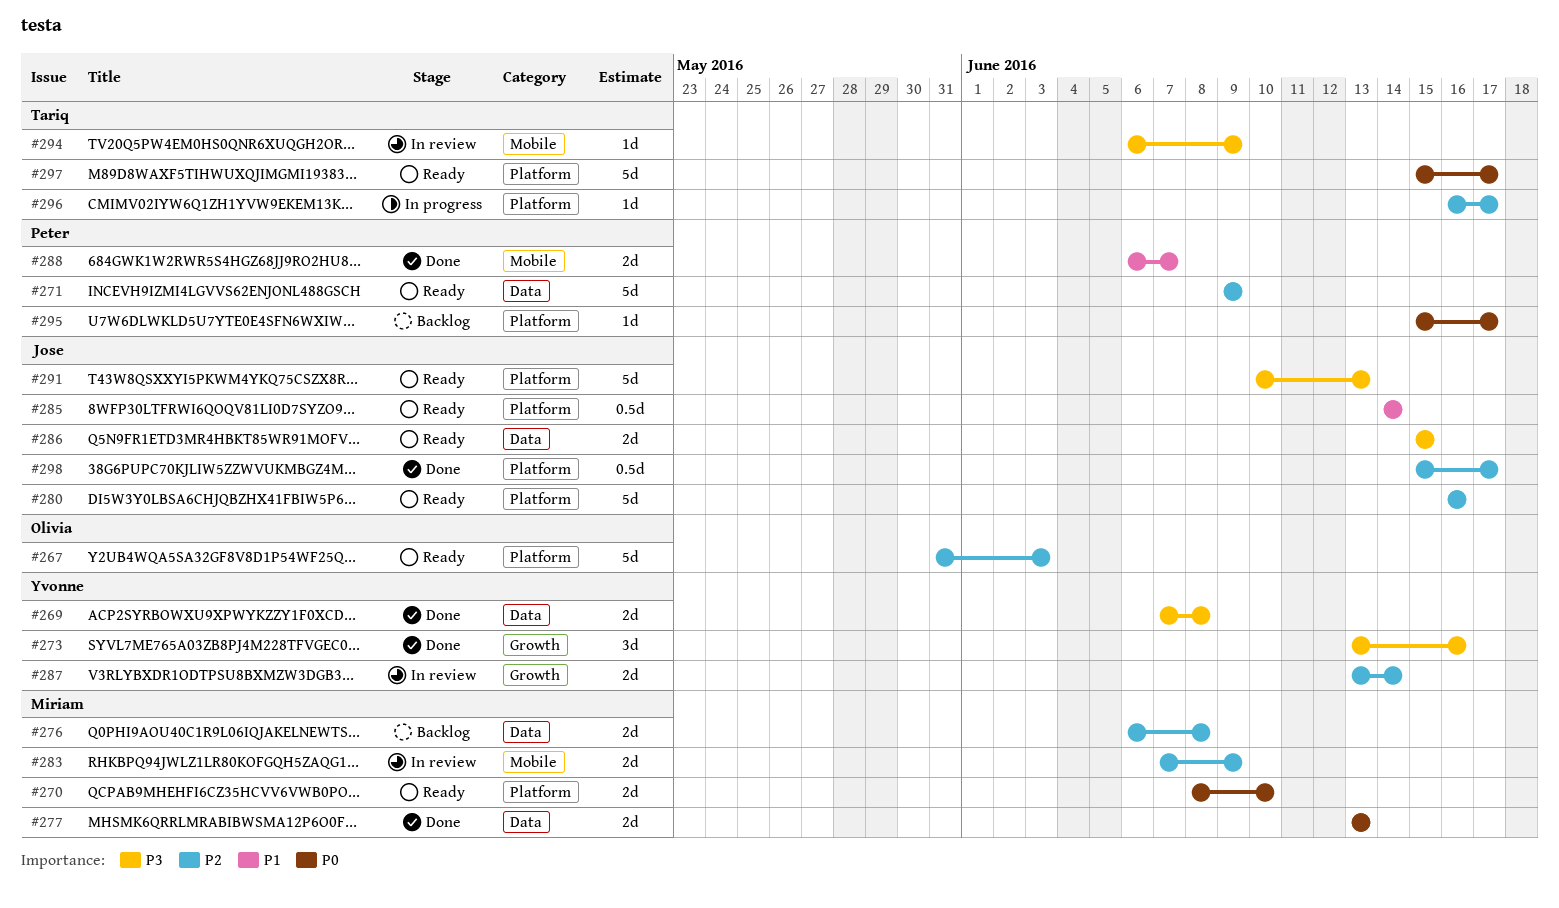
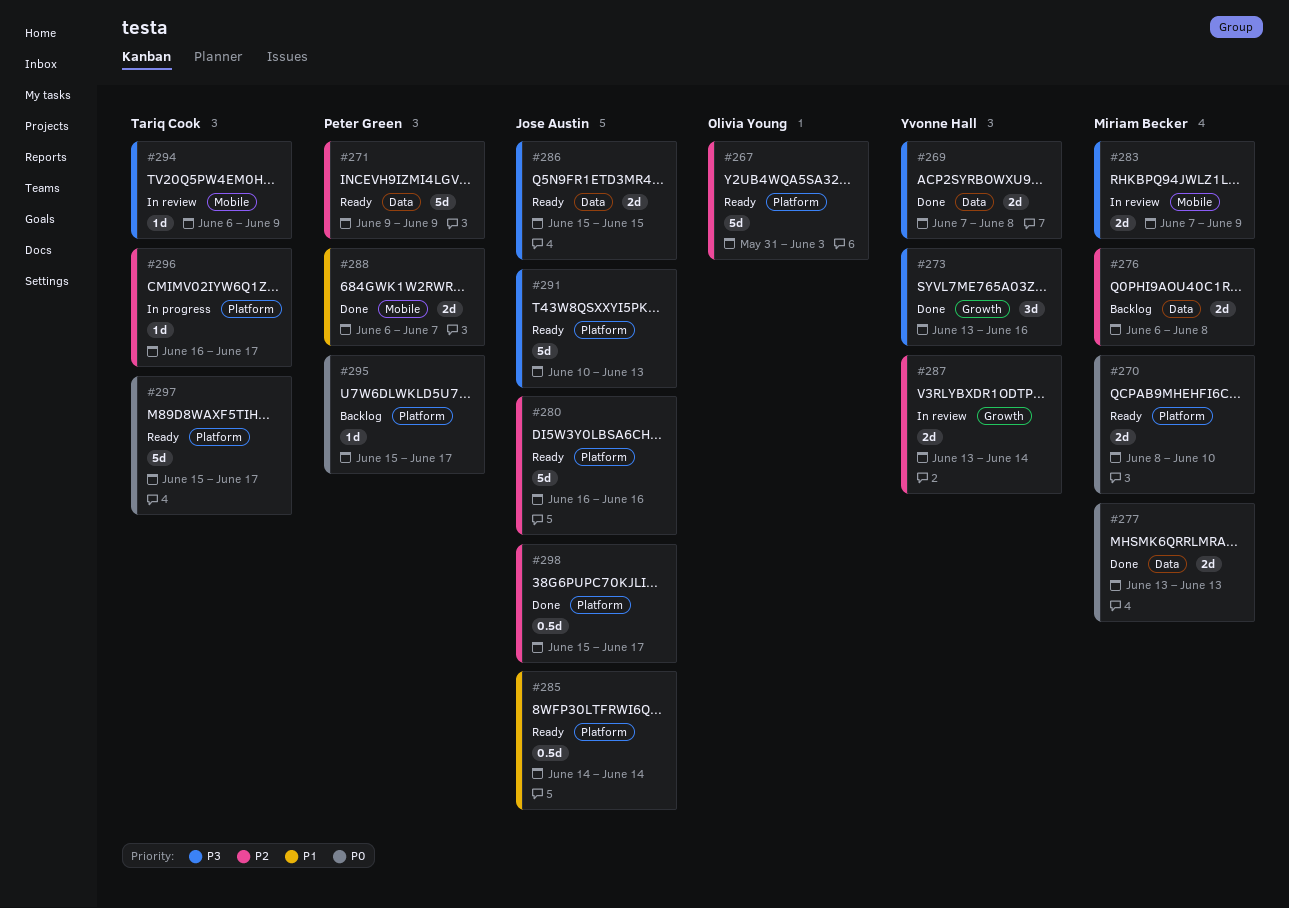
#283, priority: P2 -> P3

